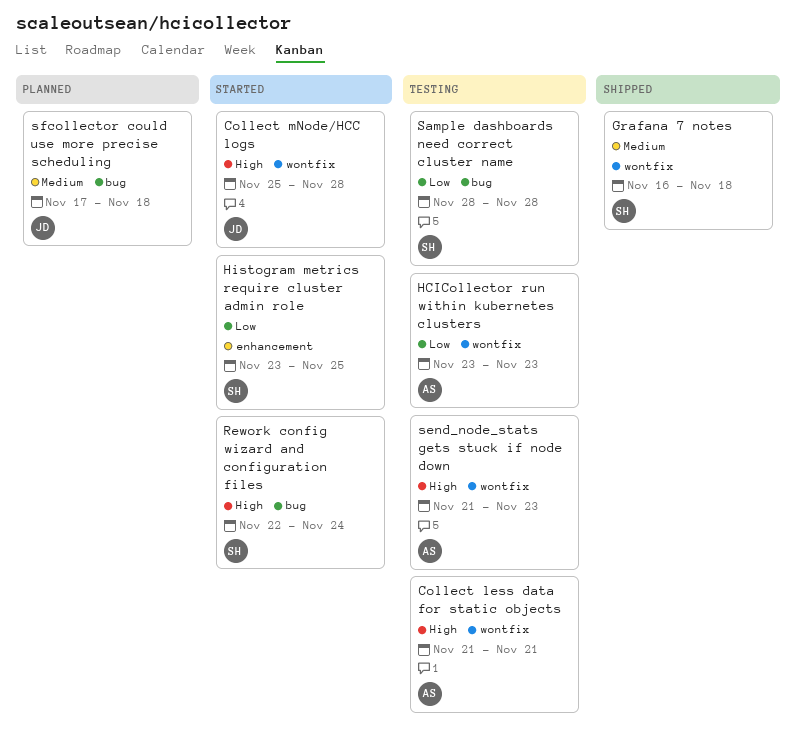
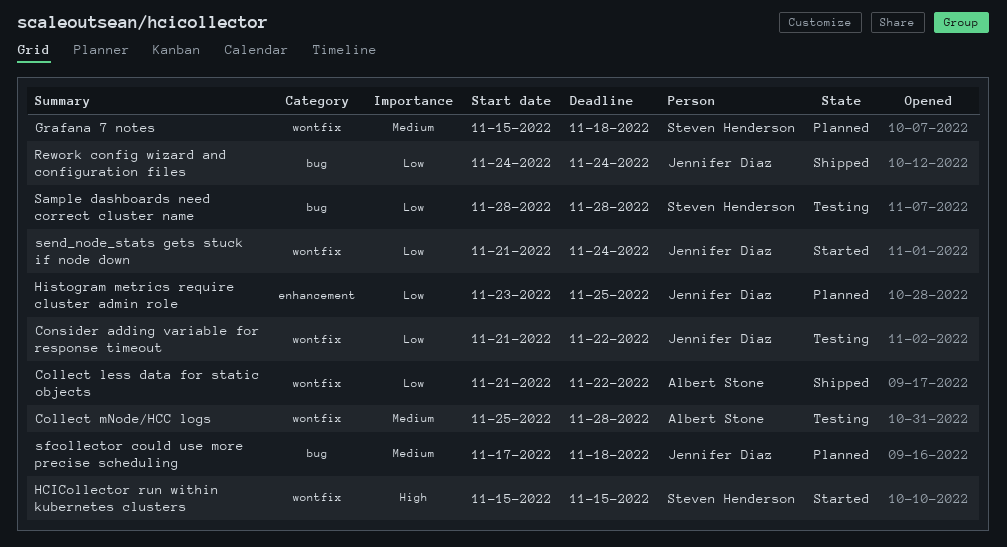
Collect less data for static objects, status: Testing -> Shipped
Collect less data for static objects, priority: High -> Low
Collect less data for static objects, due: Nov 21 -> Nov 22
Collect mNode/HCC logs, status: Started -> Testing
Collect mNode/HCC logs, owner: Jennifer Diaz -> Albert Stone
Collect mNode/HCC logs, priority: High -> Medium
Consider adding variable for response timeout: none -> present
Grafana 7 notes, status: Shipped -> Planned
Grafana 7 notes, start: Nov 16 -> Nov 15
HCICollector run within kubernetes clusters, status: Testing -> Started
HCICollector run within kubernetes clusters, owner: Albert Stone -> Steven Henderson
HCICollector run within kubernetes clusters, priority: Low -> High
HCICollector run within kubernetes clusters, start: Nov 23 -> Nov 15
HCICollector run within kubernetes clusters, due: Nov 23 -> Nov 15
Histogram metrics require cluster admin role, status: Started -> Planned
Histogram metrics require cluster admin role, owner: Steven Henderson -> Jennifer Diaz
Rework config wizard and configuration files, status: Started -> Shipped
Rework config wizard and configuration files, owner: Steven Henderson -> Jennifer Diaz
Rework config wizard and configuration files, priority: High -> Low
Rework config wizard and configuration files, start: Nov 22 -> Nov 24
send_node_stats gets stuck if node down, status: Testing -> Started
send_node_stats gets stuck if node down, owner: Albert Stone -> Jennifer Diaz
send_node_stats gets stuck if node down, priority: High -> Low
send_node_stats gets stuck if node down, due: Nov 23 -> Nov 24

